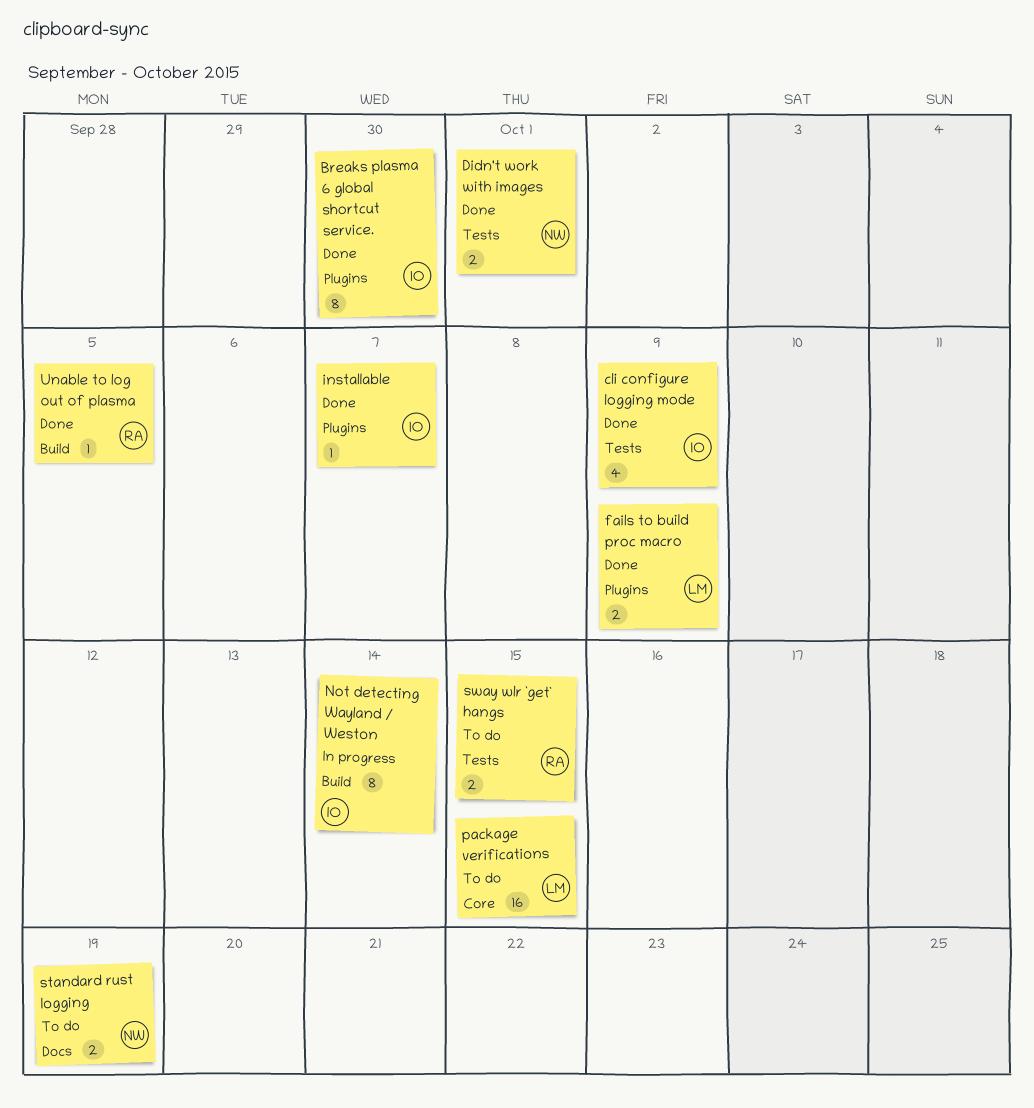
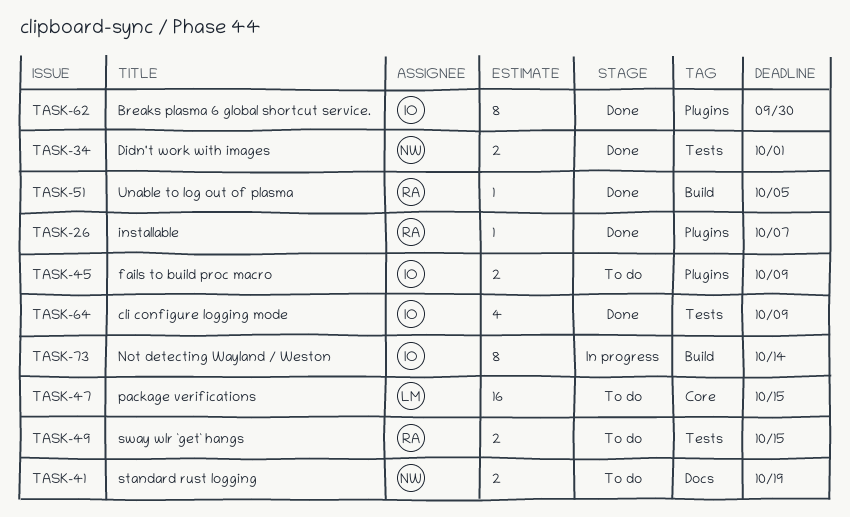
fails to build proc macro, status: Done -> To do
fails to build proc macro, owner: LM -> IO
installable, owner: IO -> RA

